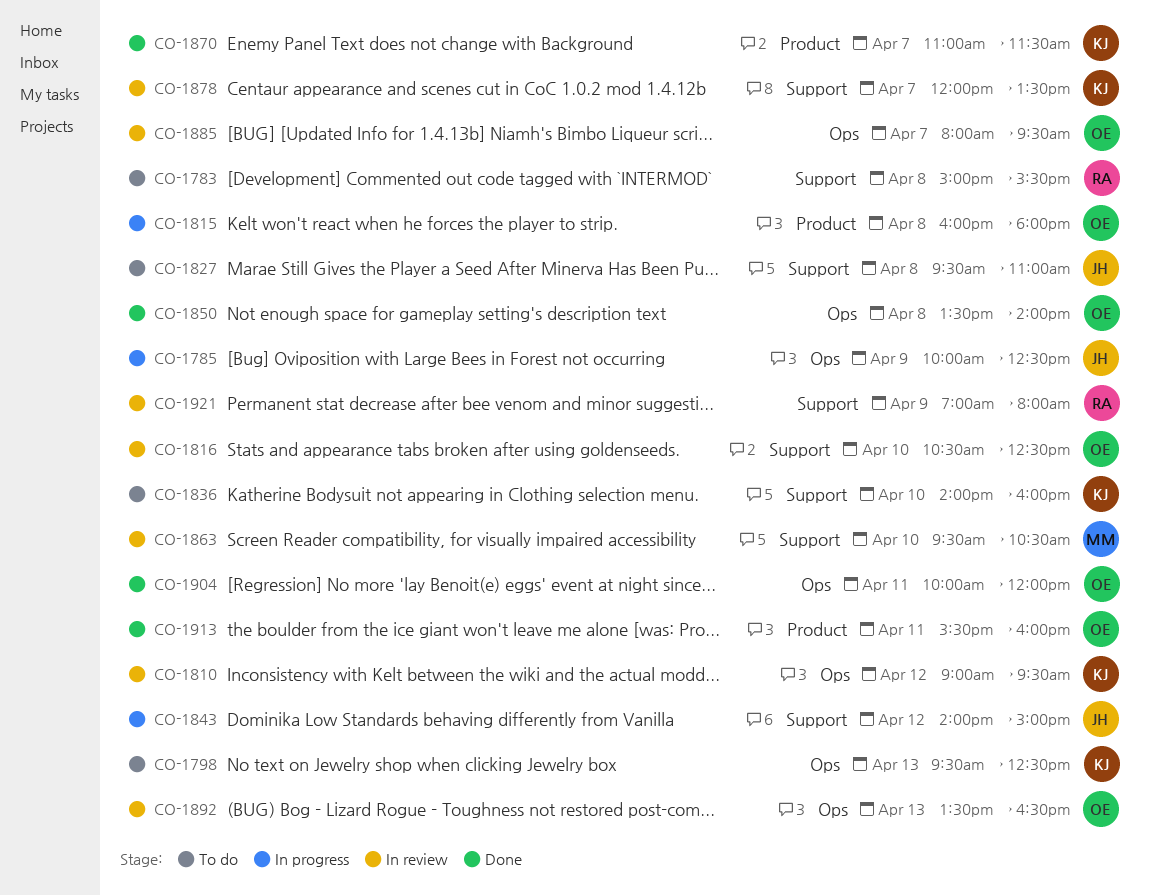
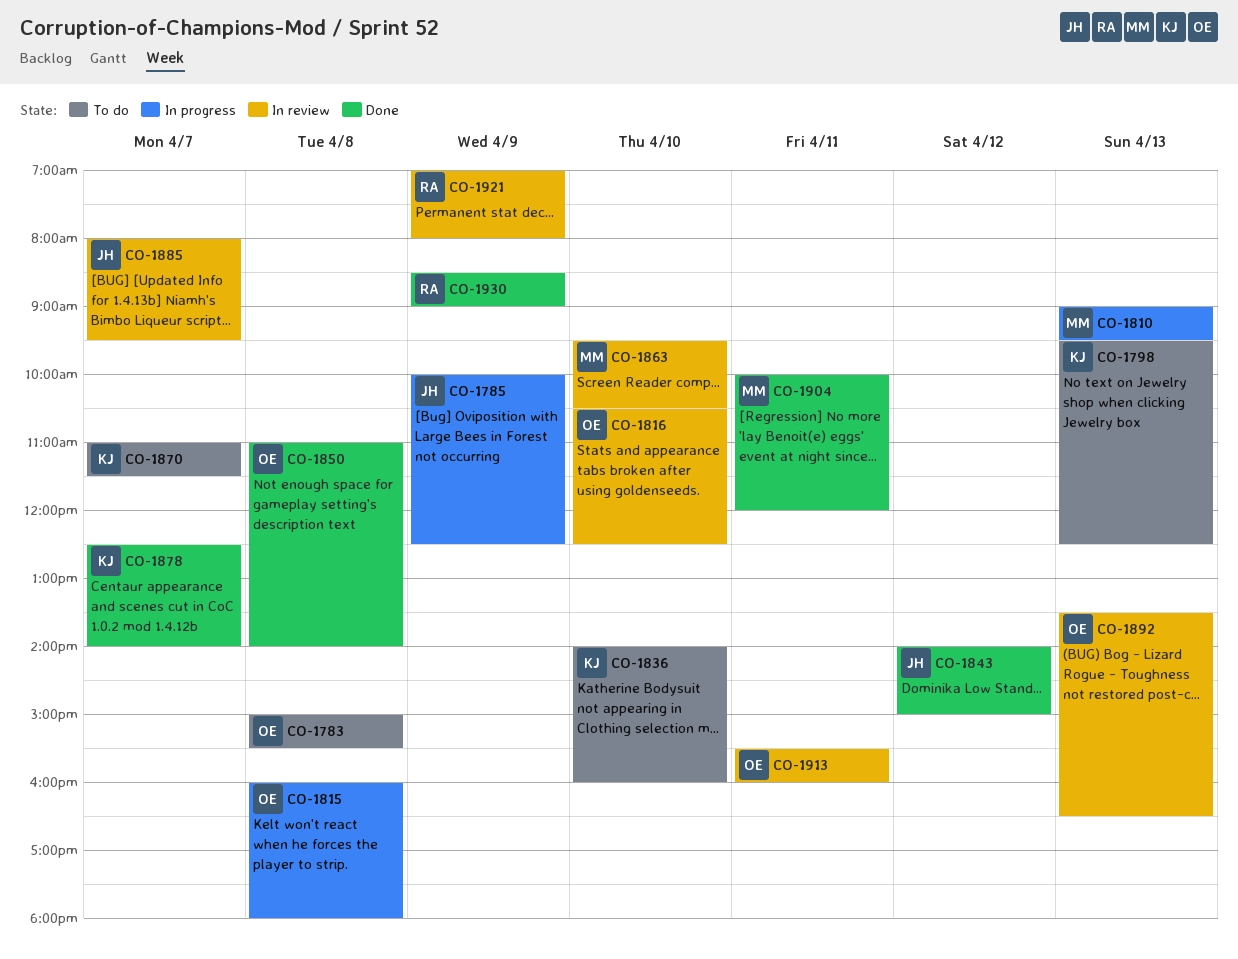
CO-1783, owner: RA -> OE
CO-1810, status: In review -> In progress
CO-1810, owner: KJ -> MM
CO-1810, day: Apr 12 -> Apr 13
CO-1827: present -> none
CO-1843, status: In progress -> Done
CO-1850, begins: 13:30 -> 11:00
CO-1870, status: Done -> To do
CO-1878, status: In review -> Done
CO-1878, begins: 12:00 -> 12:30
CO-1878, ends: 13:30 -> 14:00
CO-1885, owner: OE -> JH
CO-1904, owner: OE -> MM
CO-1913, status: Done -> In review
CO-1930: none -> present

